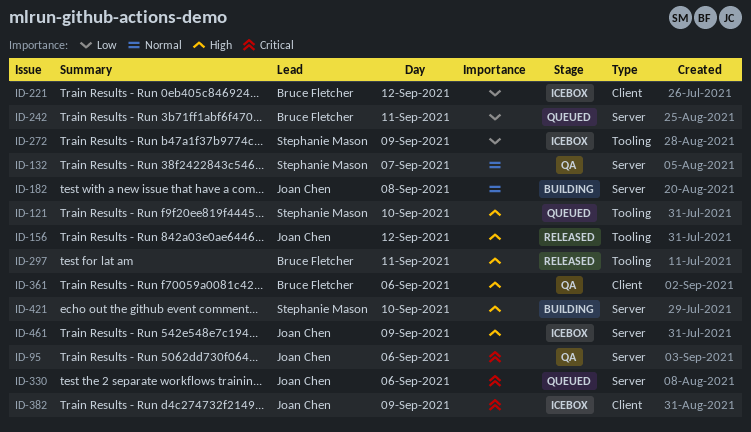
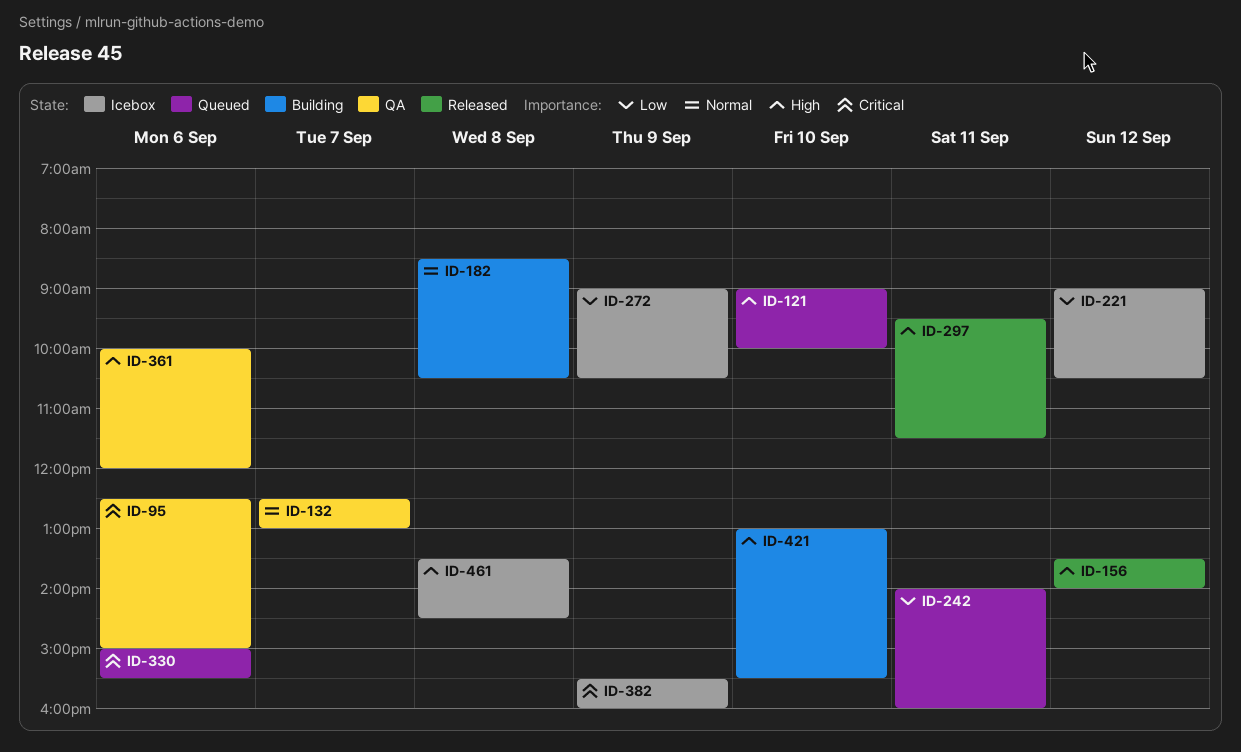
ID-461, day: Sep 9 -> Sep 8

